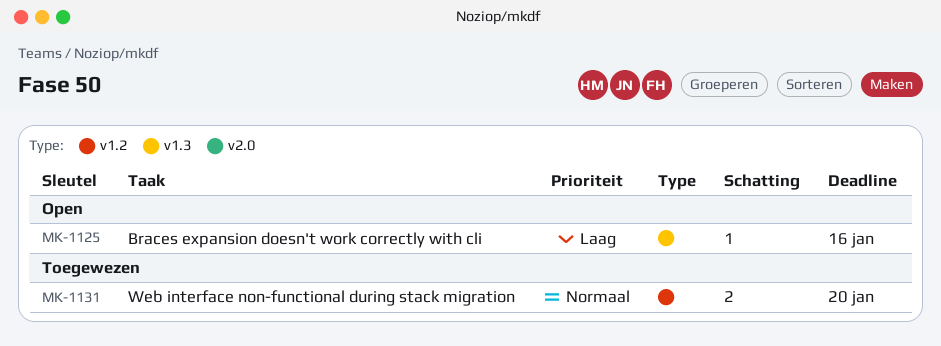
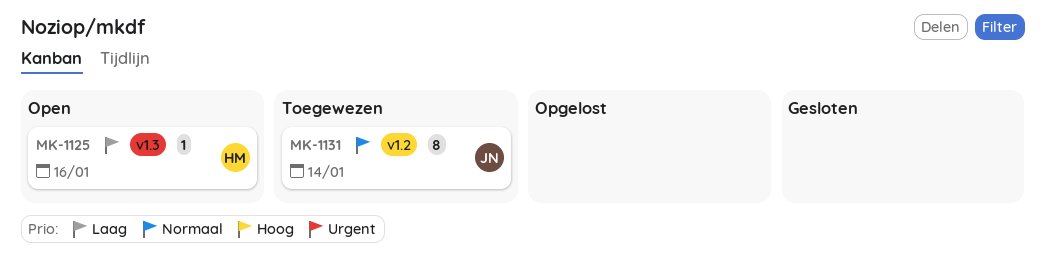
MK-1131, estimate: 2 -> 8
MK-1131, due: Jan 20 -> Jan 14

